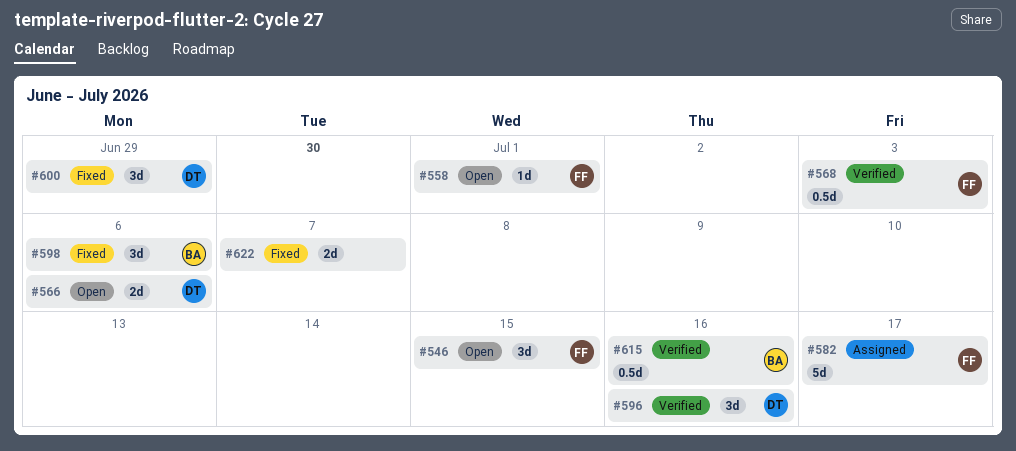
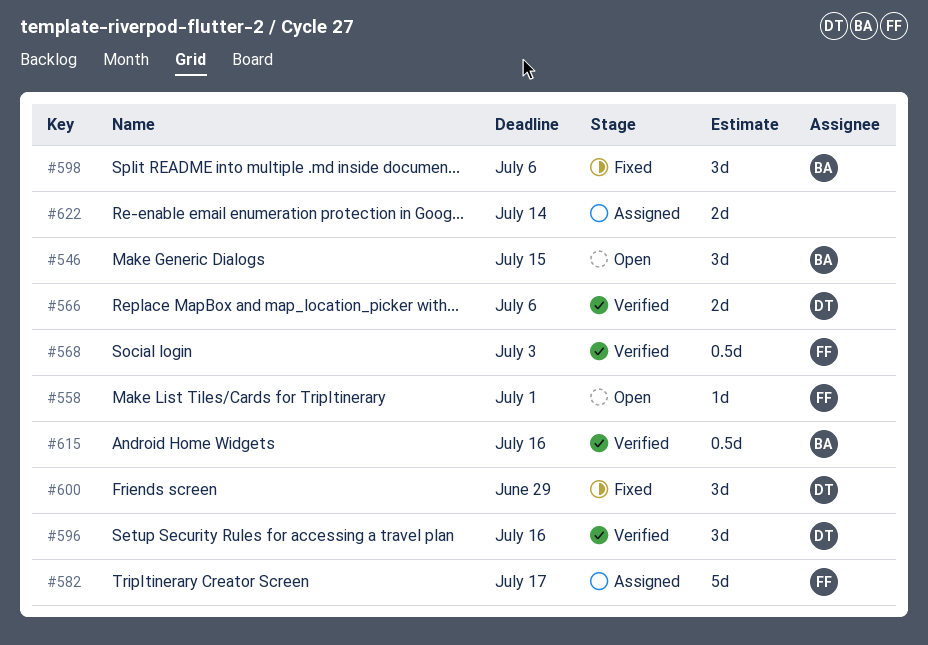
#546, owner: FF -> BA
#566, status: Open -> Verified
#622, status: Fixed -> Assigned
#622, due: Jul 7 -> Jul 14

